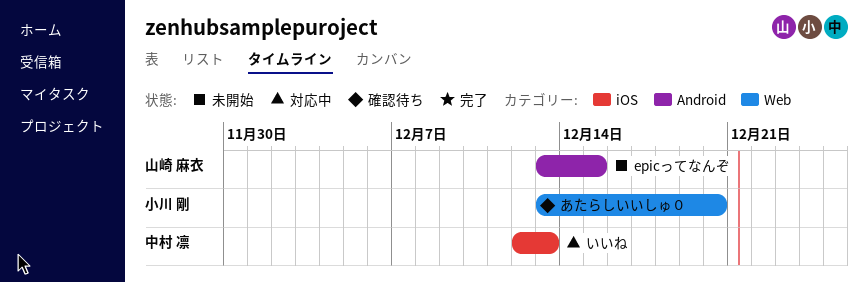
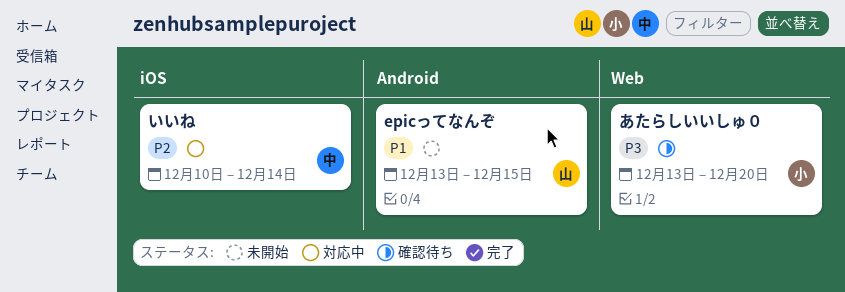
いいね, start: Dec 12 -> Dec 10
いいね, due: Dec 13 -> Dec 14

